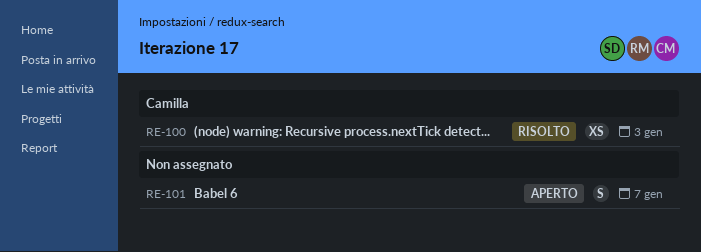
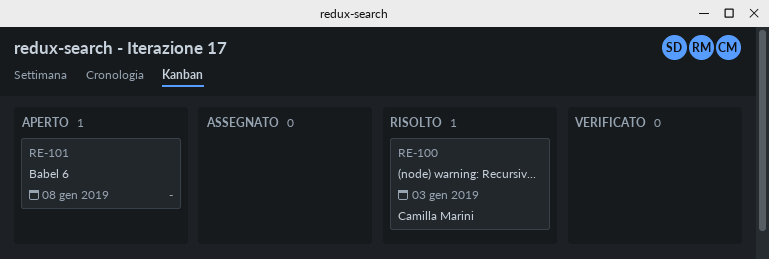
RE-101, due: Jan 7 -> Jan 8

